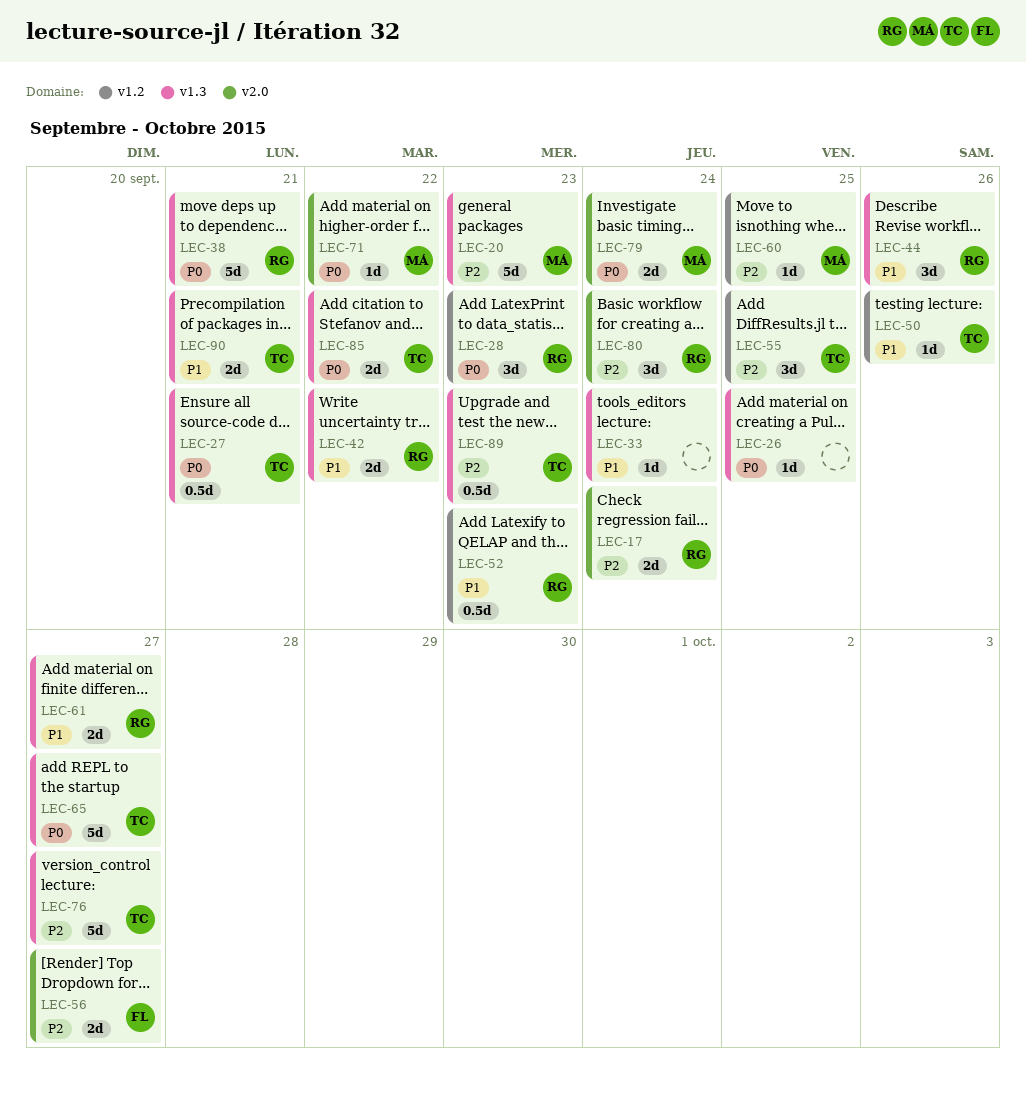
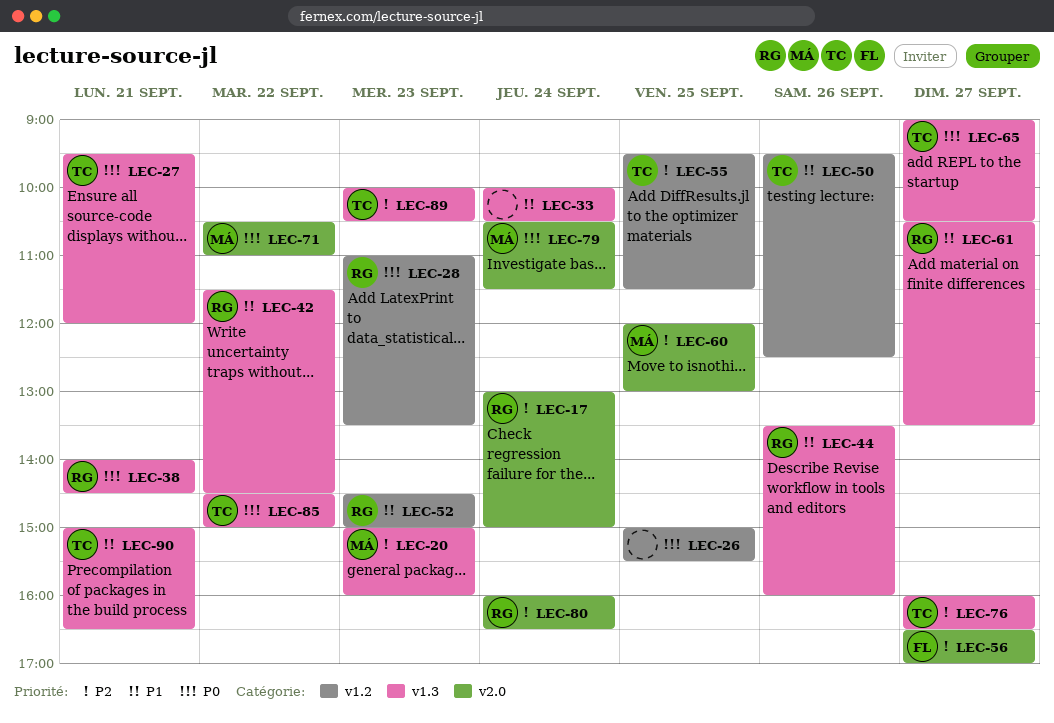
LEC-26, label: v1.3 -> v1.2
LEC-60, label: v1.2 -> v2.0

